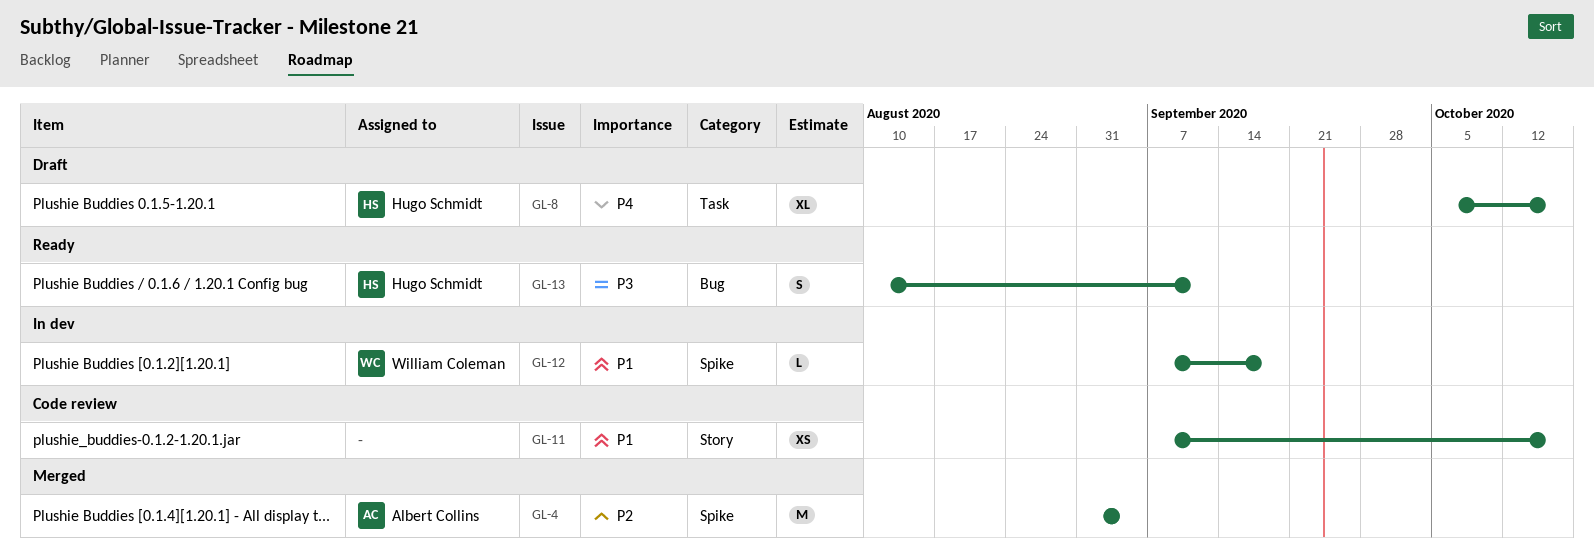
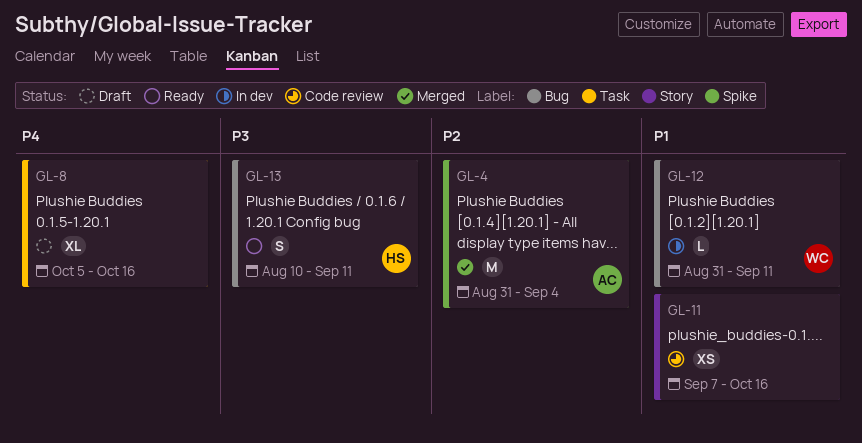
GL-8, owner: Hugo Schmidt -> none
GL-12, label: Spike -> Bug
GL-12, start: Sep 7 -> Aug 31
GL-12, due: Sep 18 -> Sep 11

